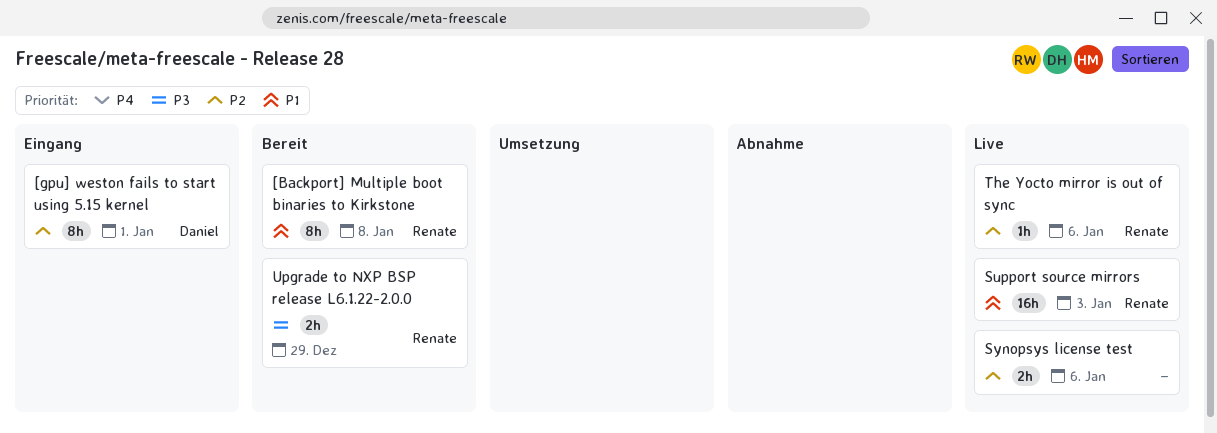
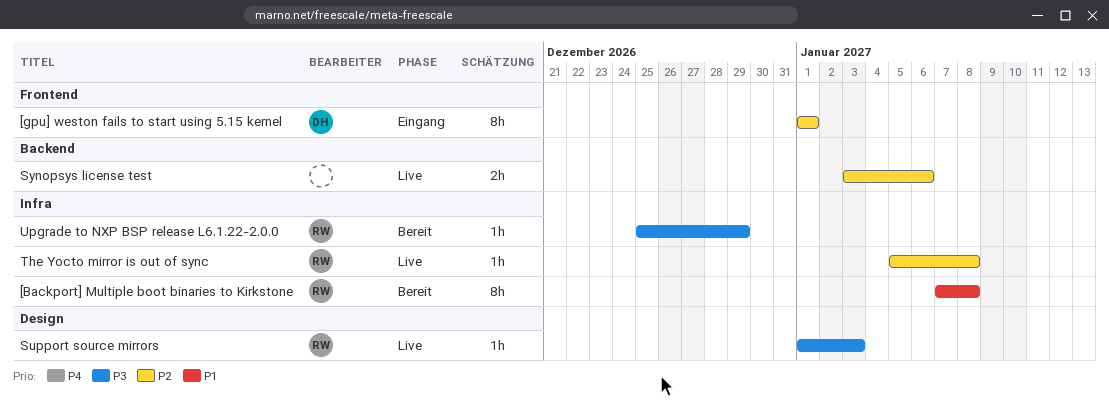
Support source mirrors, priority: P1 -> P3
Support source mirrors, estimate: 16h -> 1h
The Yocto mirror is out of sync, due: Jan 6 -> Jan 8
Upgrade to NXP BSP release L6.1.22-2.0.0, estimate: 2h -> 1h

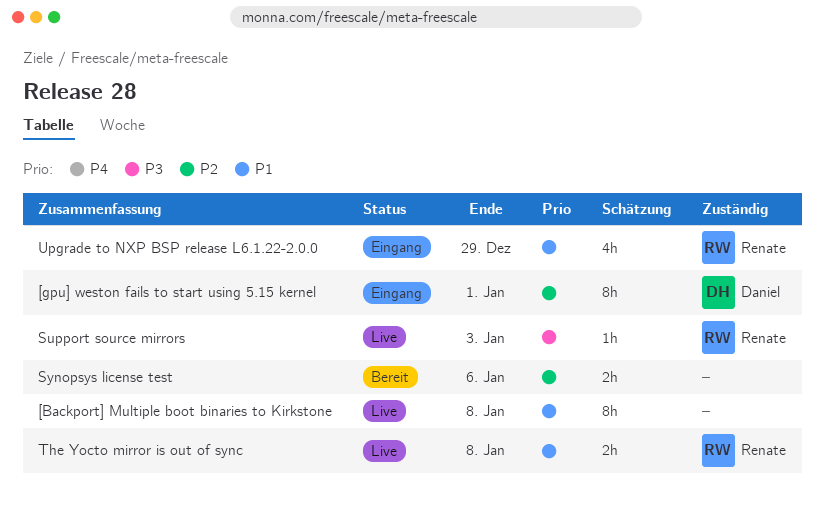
[Backport] Multiple boot binaries to Kirkstone, status: Bereit -> Live
[Backport] Multiple boot binaries to Kirkstone, owner: Renate -> none
Synopsys license test, status: Live -> Bereit
The Yocto mirror is out of sync, priority: P2 -> P1
The Yocto mirror is out of sync, estimate: 1h -> 2h
Upgrade to NXP BSP release L6.1.22-2.0.0, status: Bereit -> Eingang
Upgrade to NXP BSP release L6.1.22-2.0.0, priority: P3 -> P1
Upgrade to NXP BSP release L6.1.22-2.0.0, estimate: 1h -> 4h

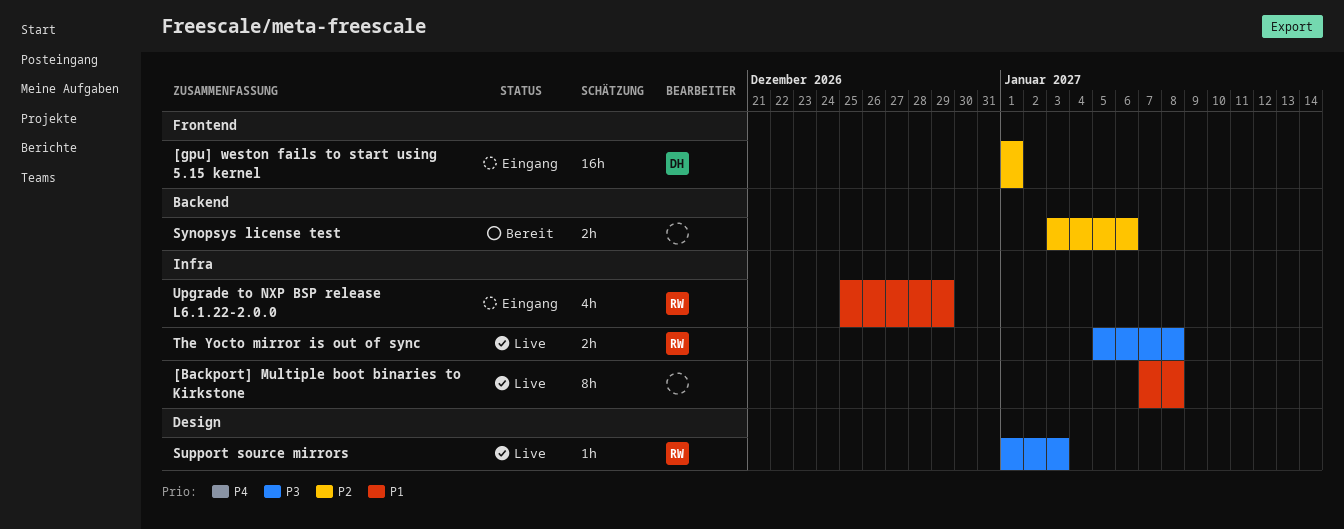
[gpu] weston fails to start using 5.15 kernel, estimate: 8h -> 16h
The Yocto mirror is out of sync, priority: P1 -> P3

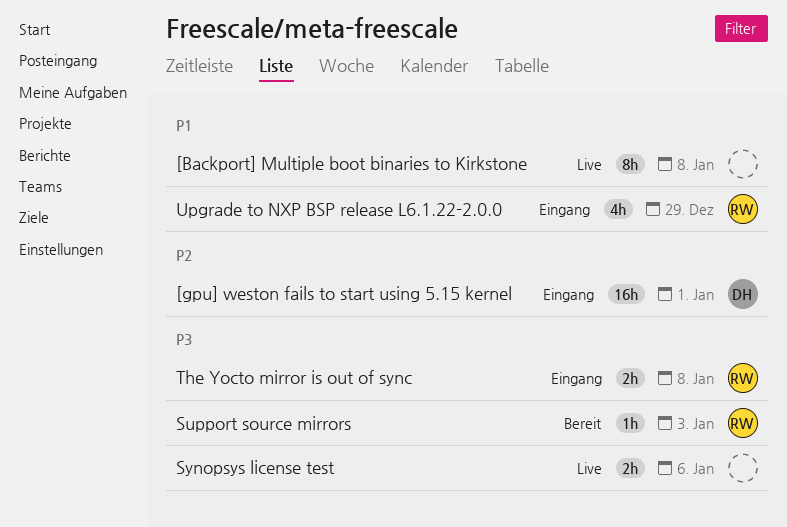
Support source mirrors, status: Live -> Bereit
Synopsys license test, status: Bereit -> Live
Synopsys license test, priority: P2 -> P3
The Yocto mirror is out of sync, status: Live -> Eingang

